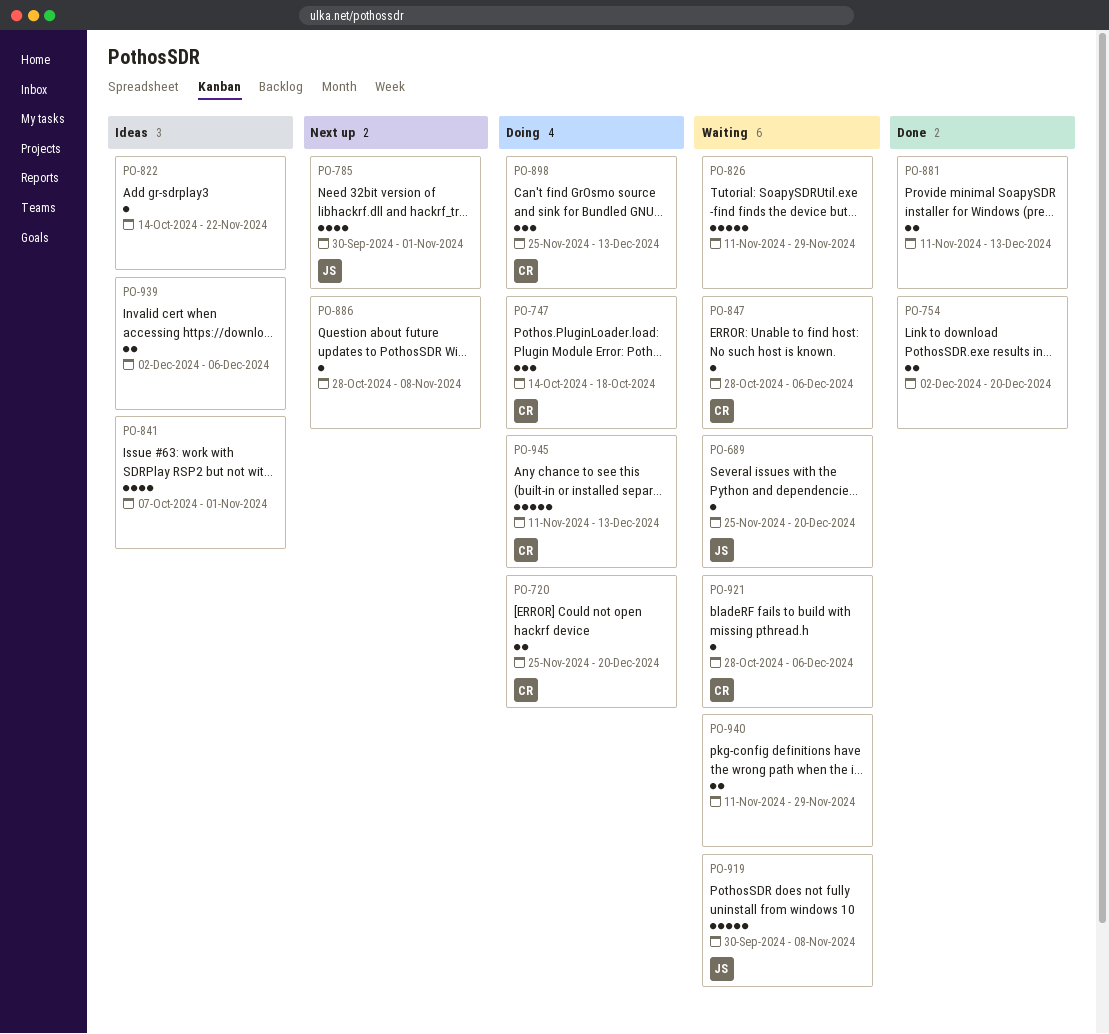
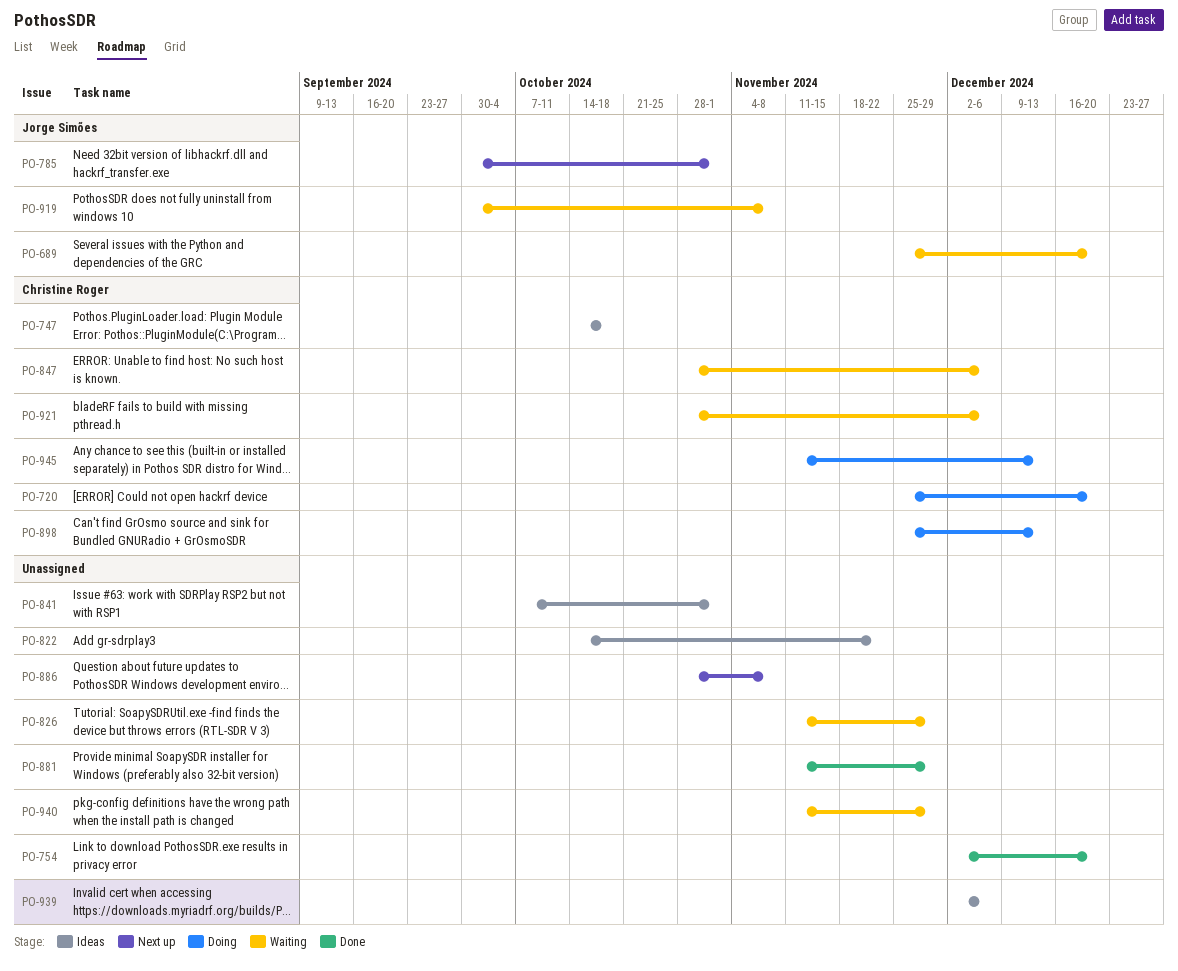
PO-747, status: Doing -> Ideas
PO-881, due: Dec 13 -> Nov 29

